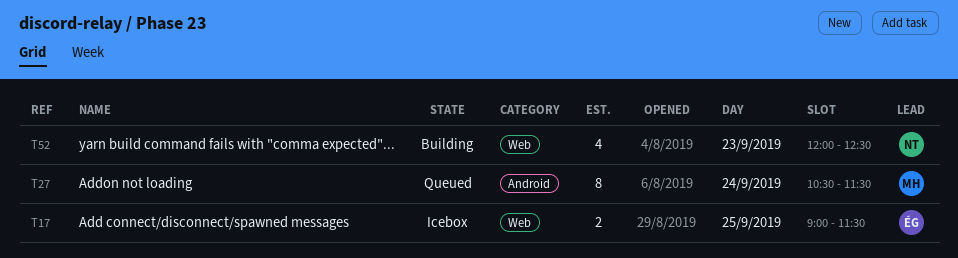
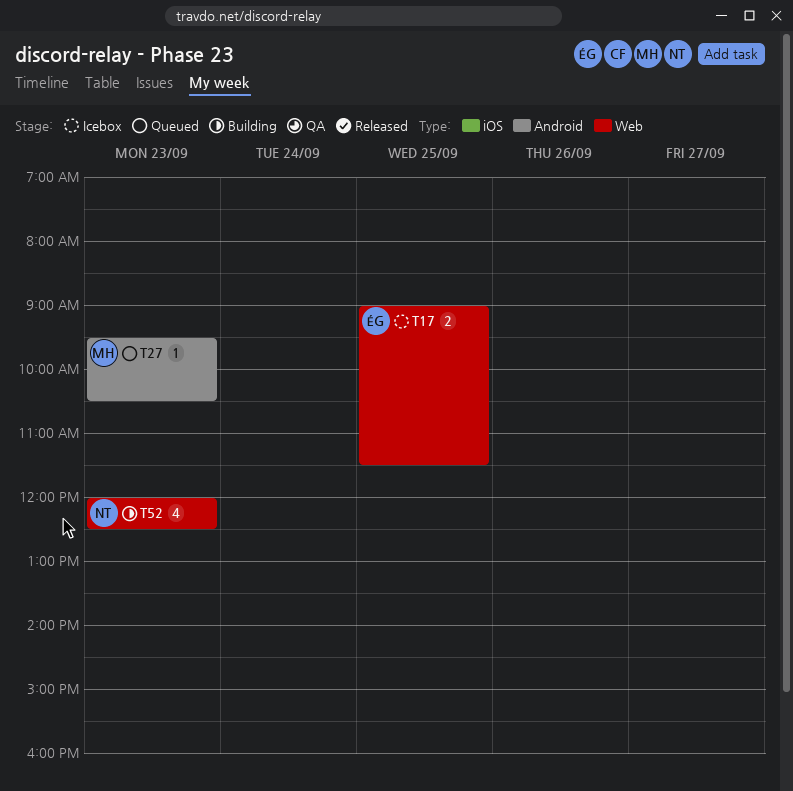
T27, estimate: 8 -> 1
T27, day: Sep 24 -> Sep 23
T27, begins: 10:30 -> 09:30
T27, ends: 11:30 -> 10:30

